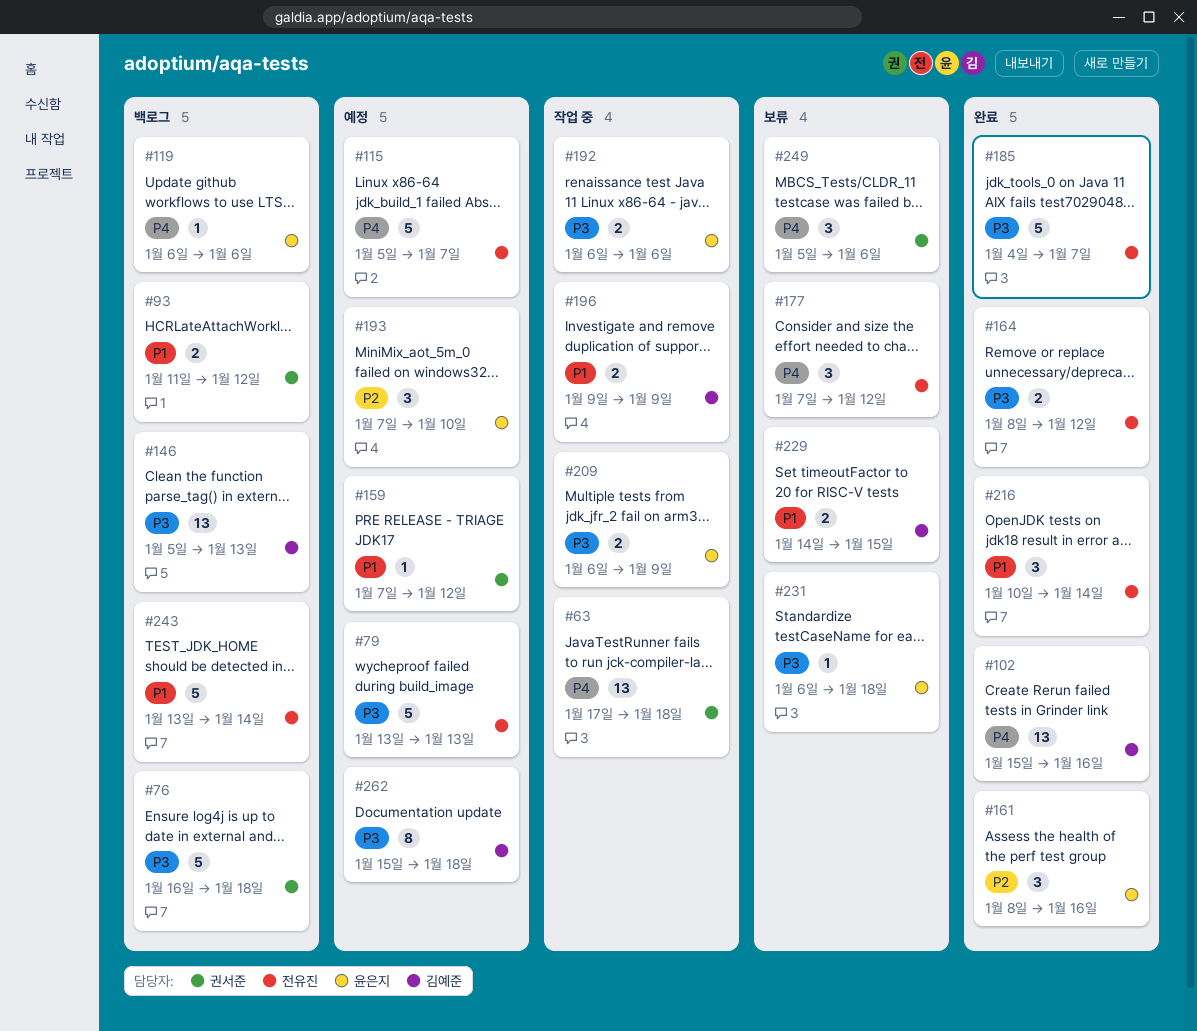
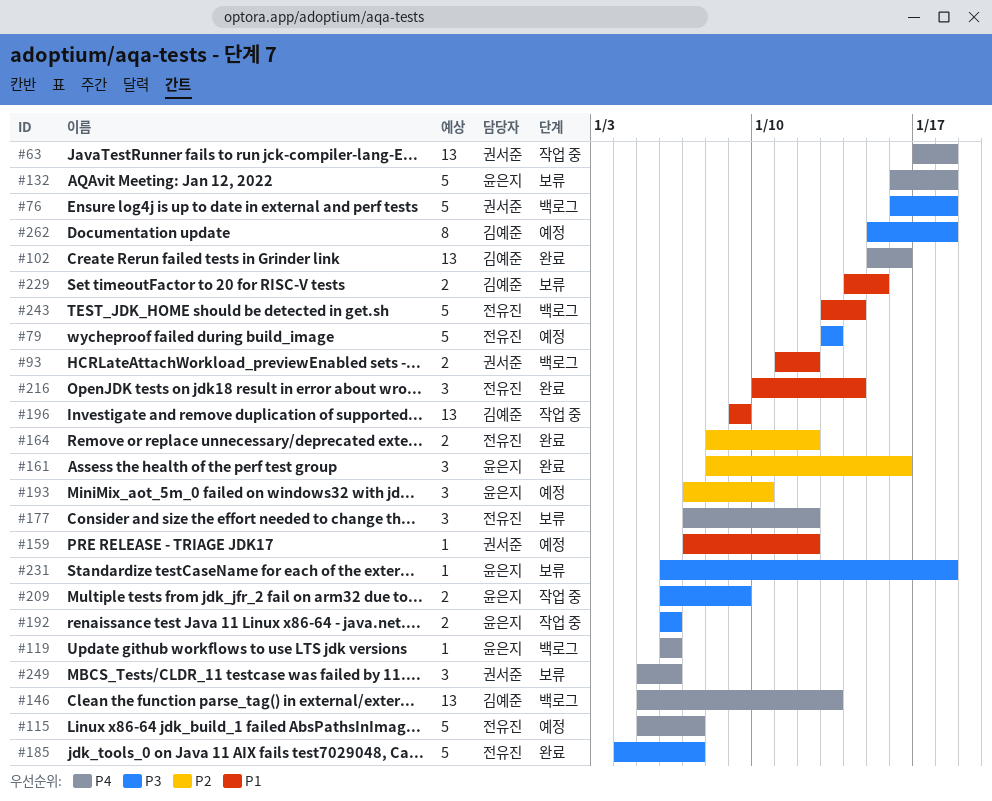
#132: none -> present
#146, priority: P3 -> P4
#164, priority: P3 -> P2
#196, estimate: 2 -> 13

